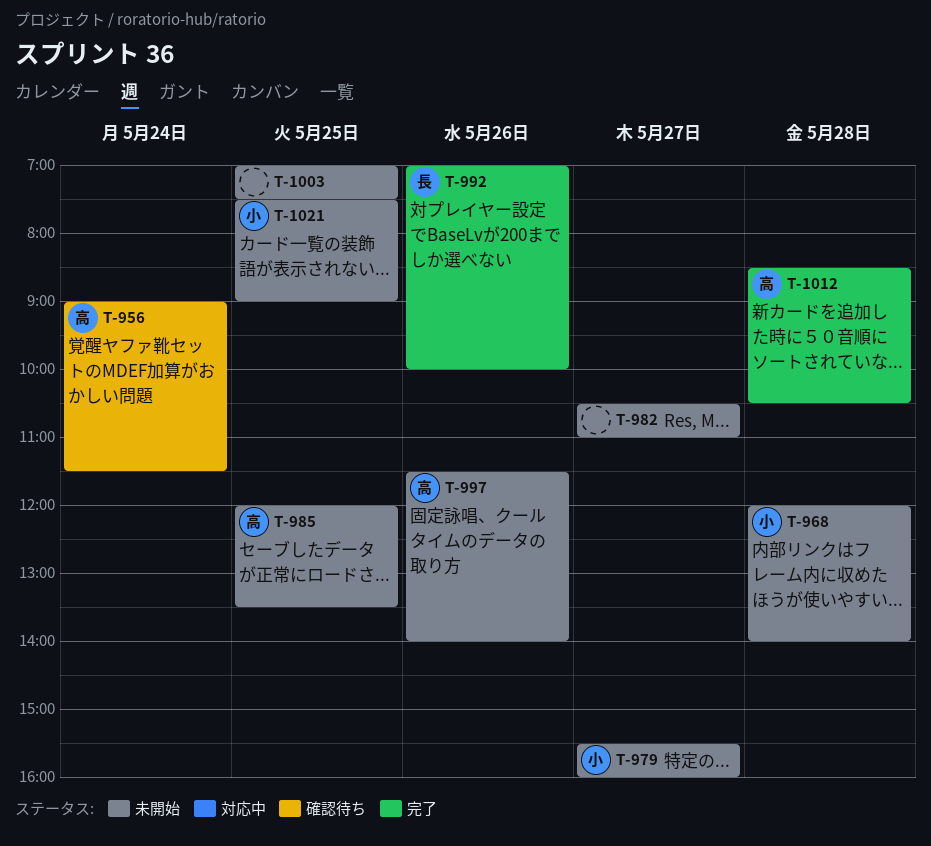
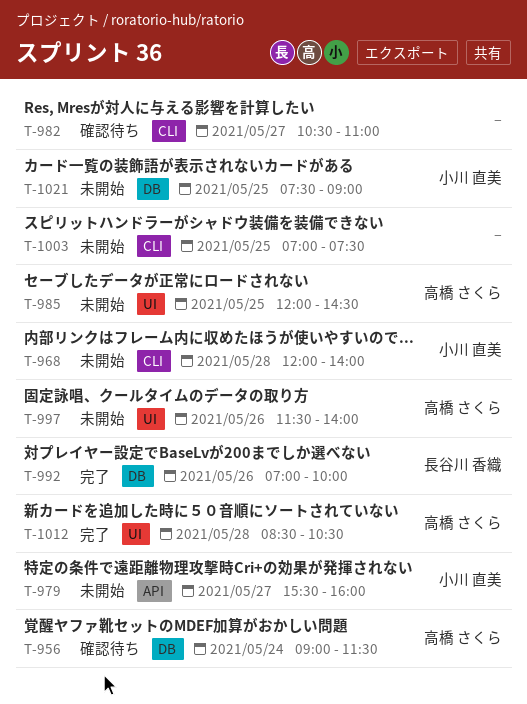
T-982, status: 未開始 -> 確認待ち
T-985, ends: 13:30 -> 14:30

